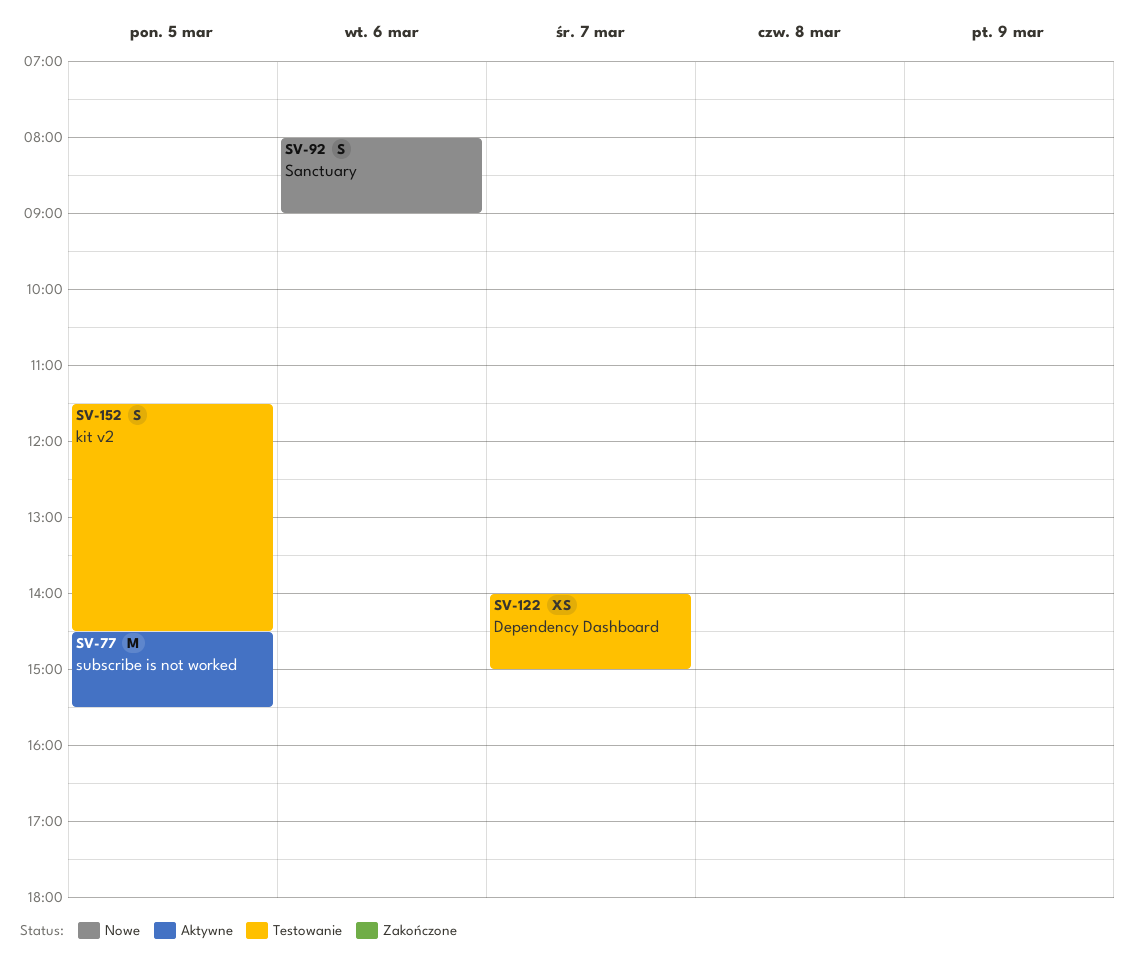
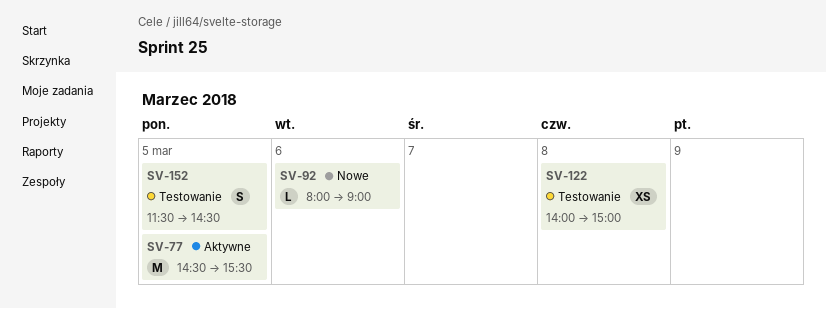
SV-92, estimate: S -> L
SV-122, day: Mar 7 -> Mar 8

